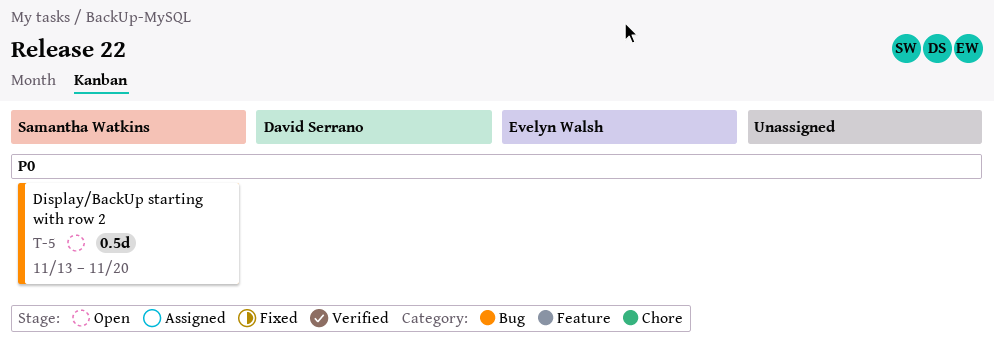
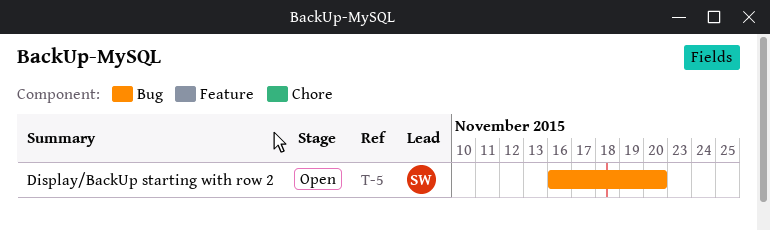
T-5, start: Nov 13 -> Nov 16

